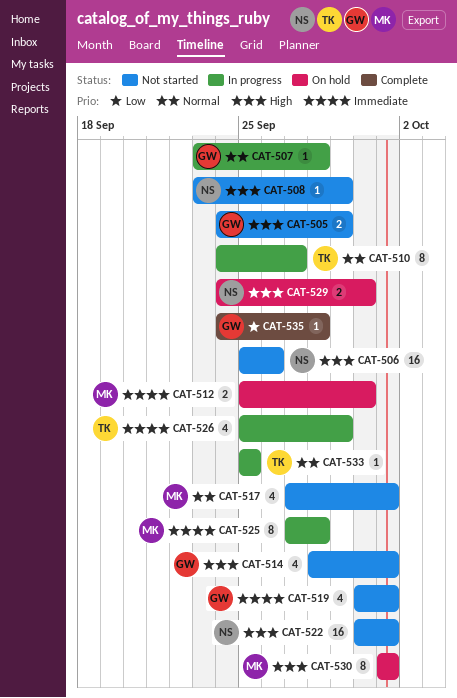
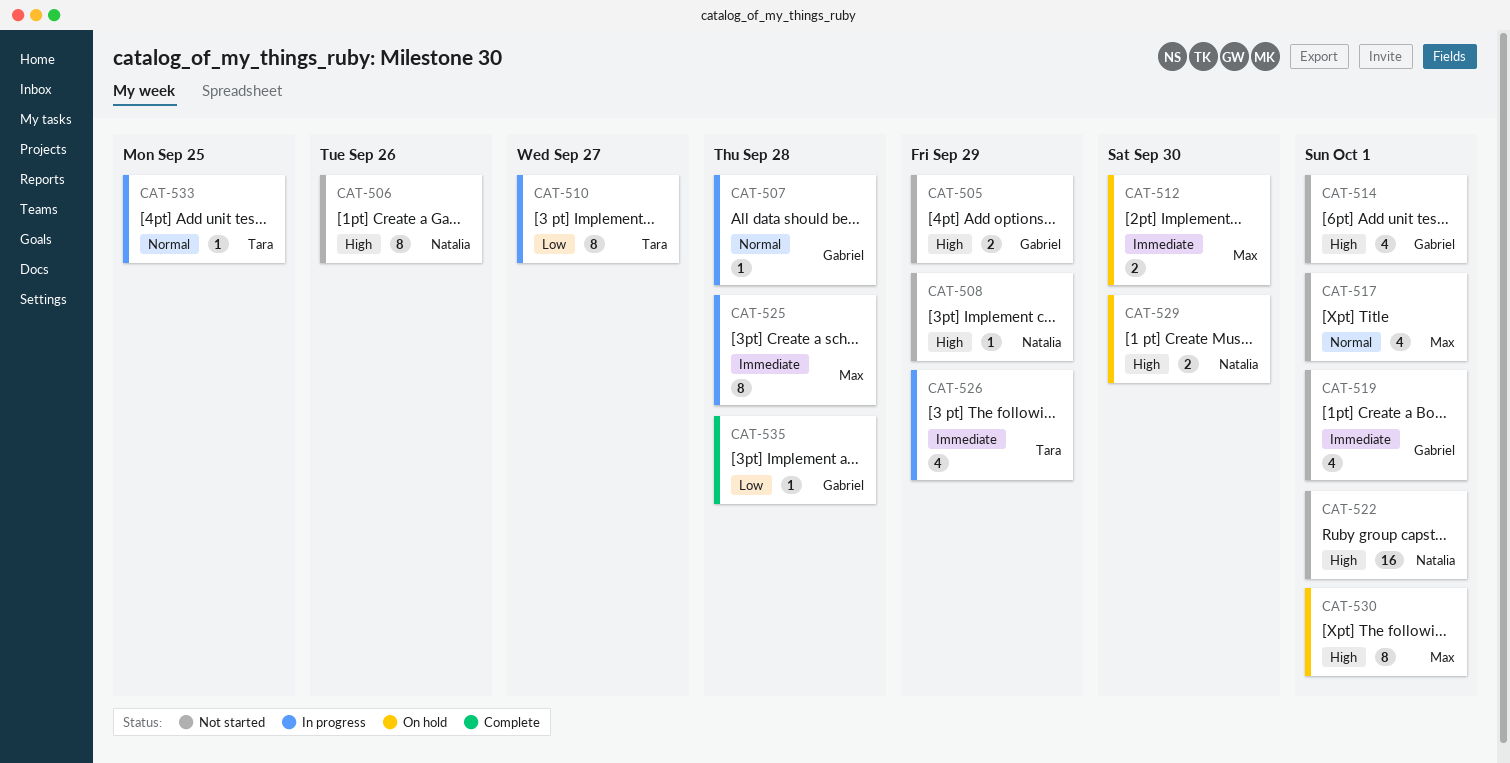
CAT-506, estimate: 16 -> 8
CAT-510, priority: Normal -> Low

